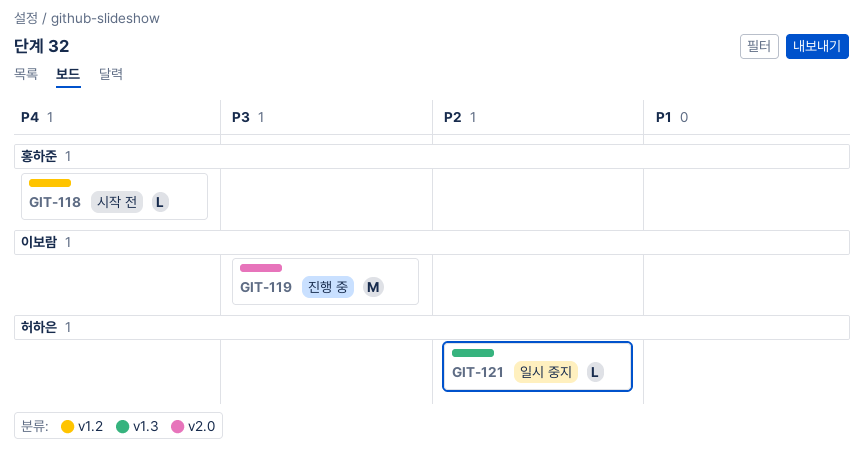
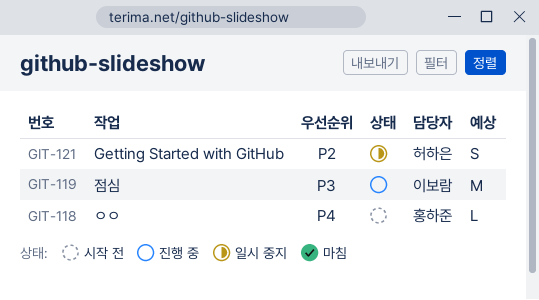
GIT-121, estimate: L -> S

